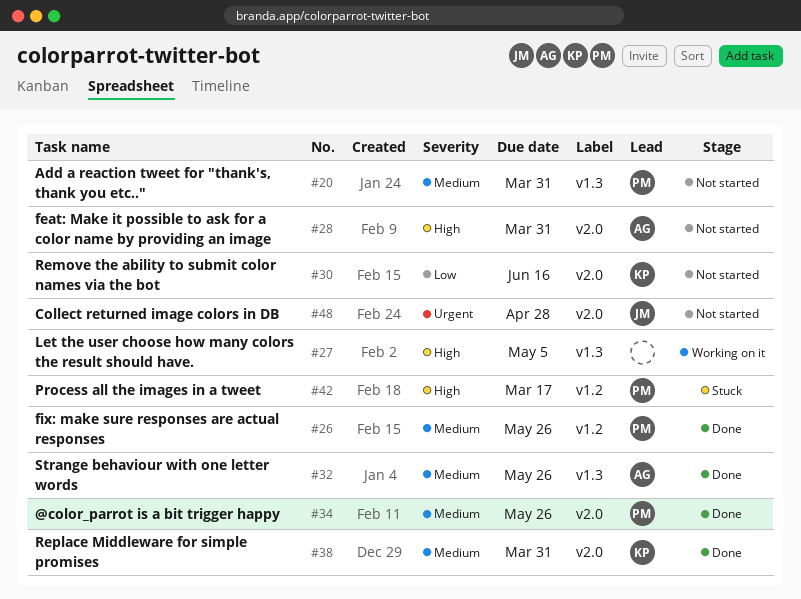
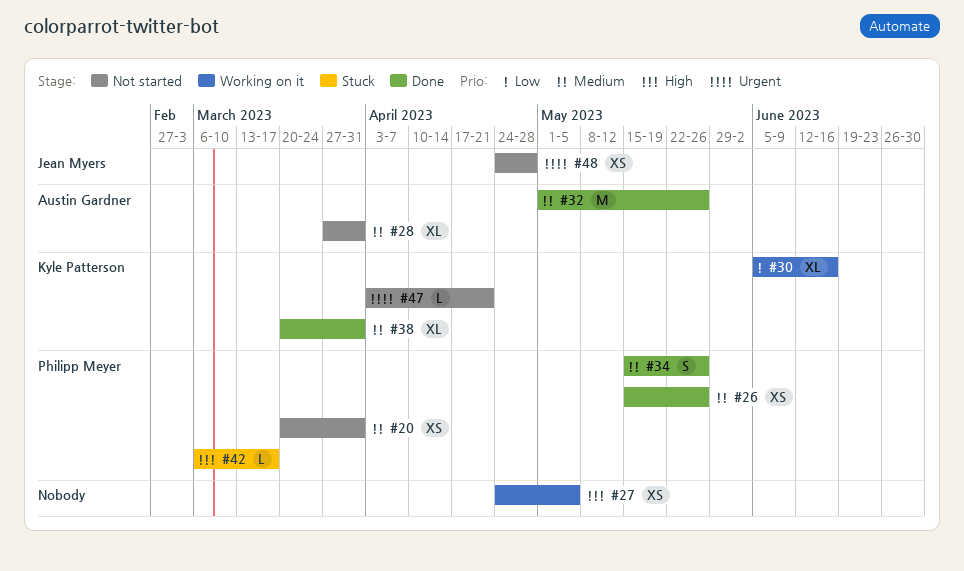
#28, priority: High -> Medium
#30, status: Not started -> Working on it
#47: none -> present

